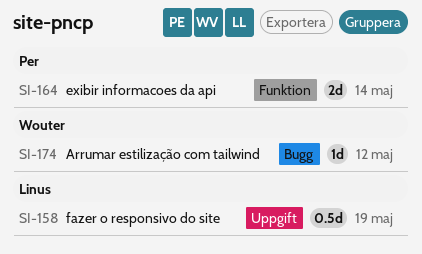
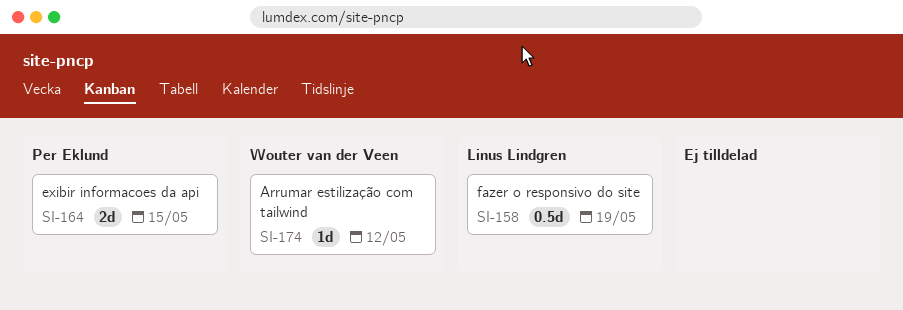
SI-164, due: May 14 -> May 15

